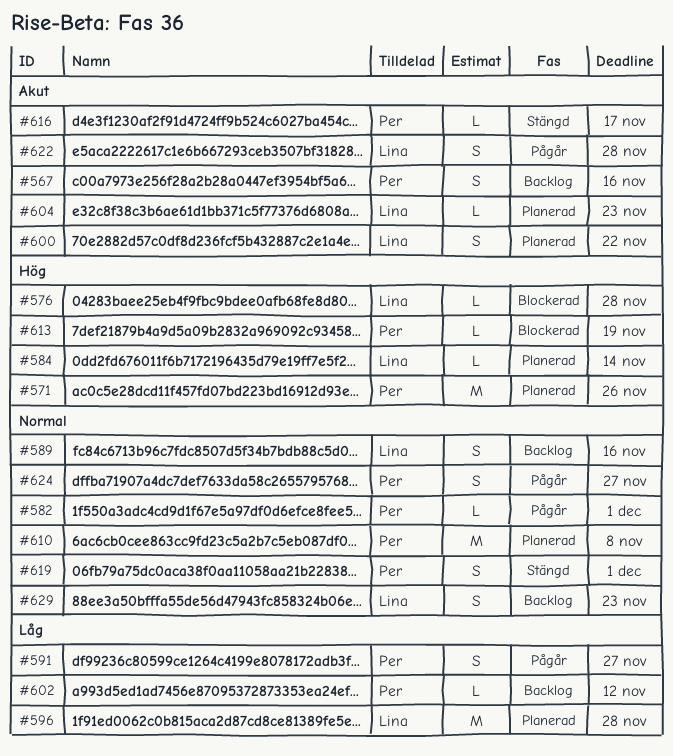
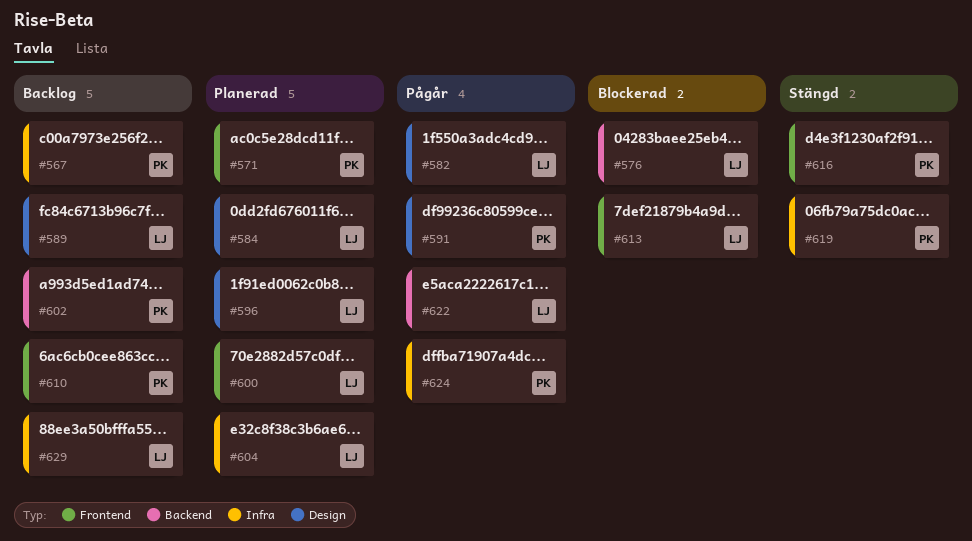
#582, owner: Per -> Lina
#610, status: Planerad -> Backlog
#613, owner: Per -> Lina

